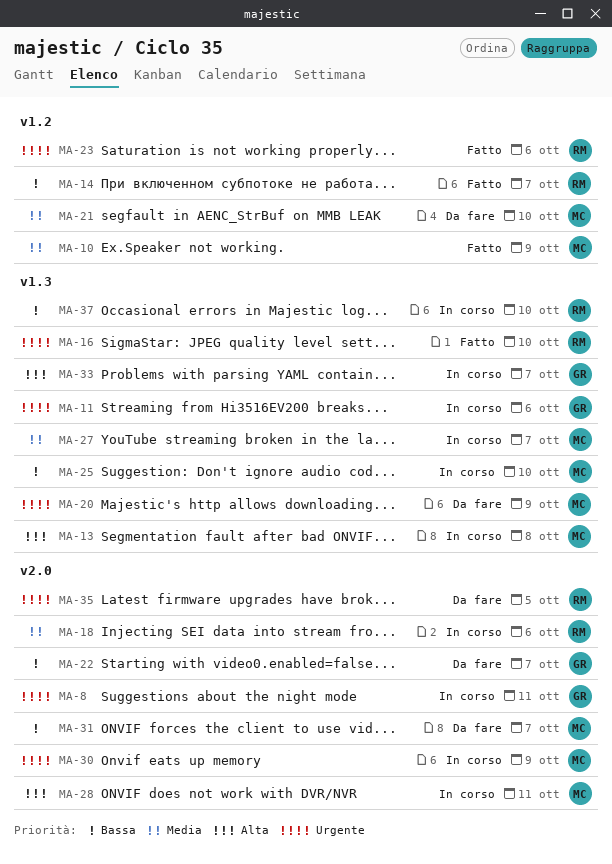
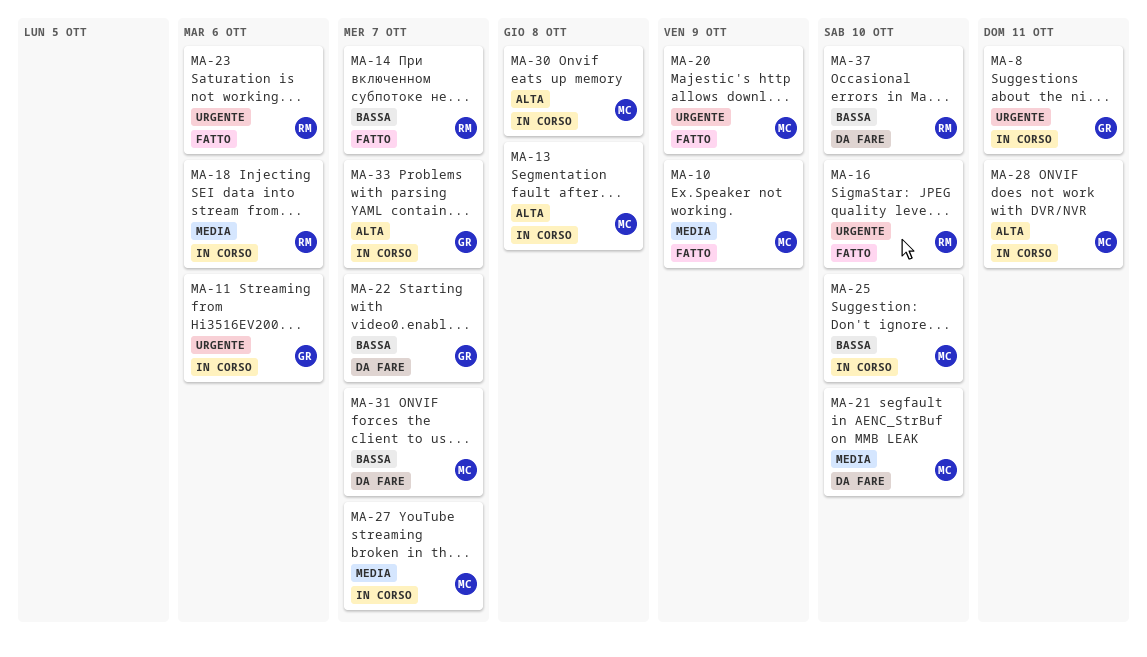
MA-20, status: Da fare -> Fatto
MA-30, priority: Urgente -> Alta
MA-30, due: Oct 9 -> Oct 8
MA-35: present -> none
MA-37, status: In corso -> Da fare

